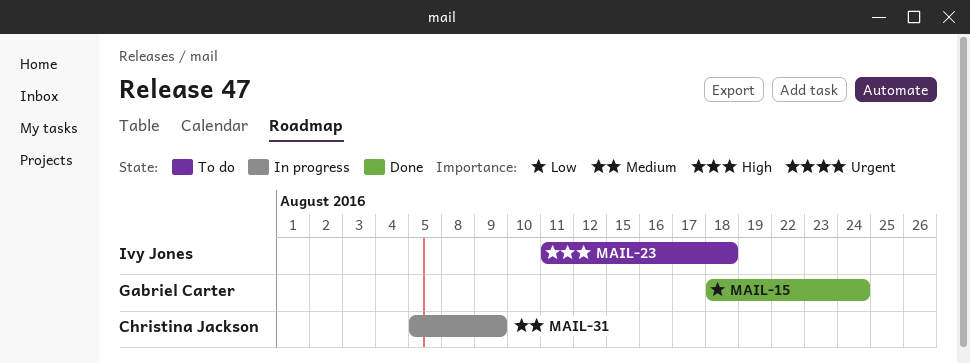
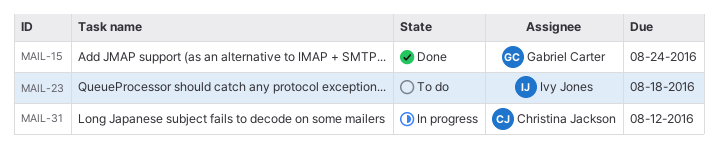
MAIL-31, due: Aug 9 -> Aug 12

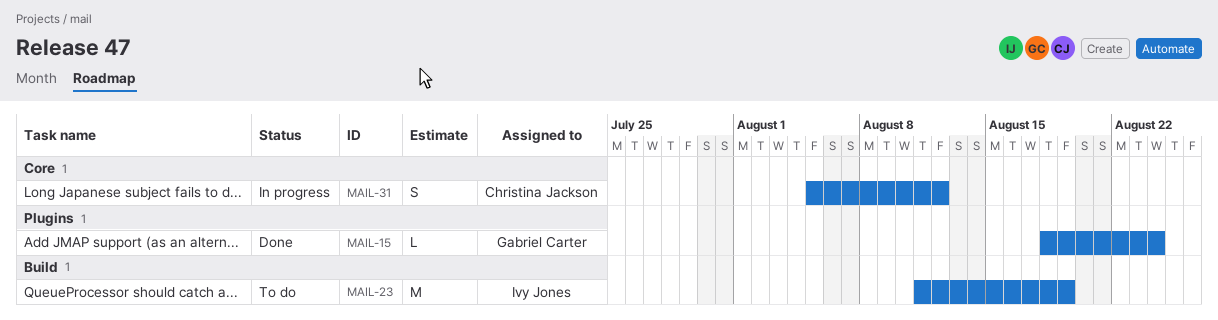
MAIL-23, due: Aug 18 -> Aug 19

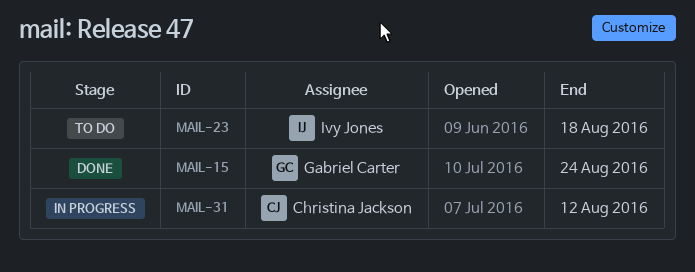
MAIL-23, due: Aug 19 -> Aug 18

